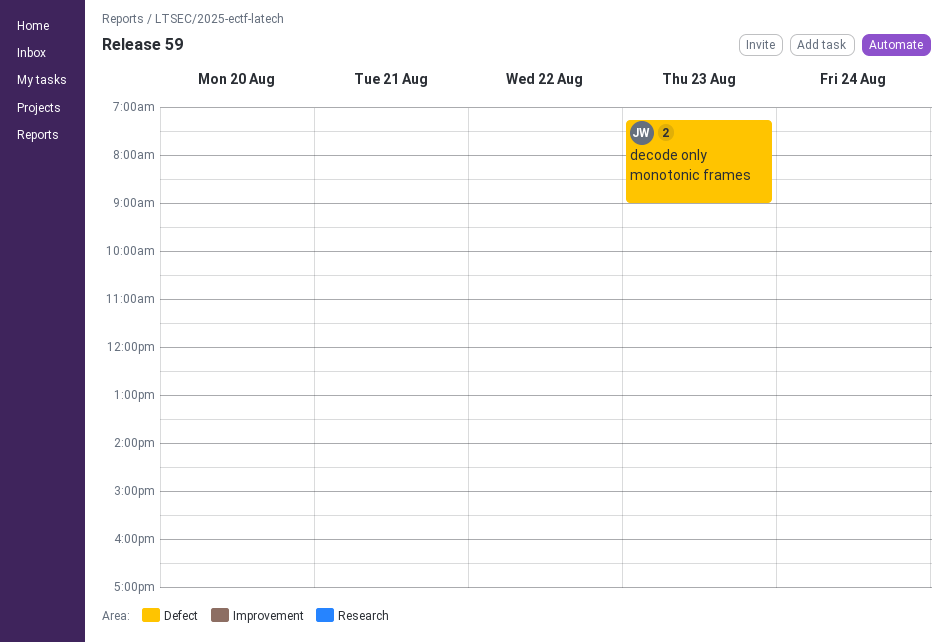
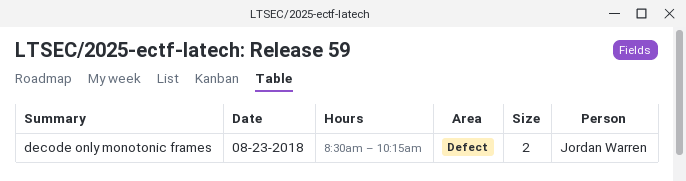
decode only monotonic frames, begins: 07:15 -> 08:30
decode only monotonic frames, ends: 09:00 -> 10:15

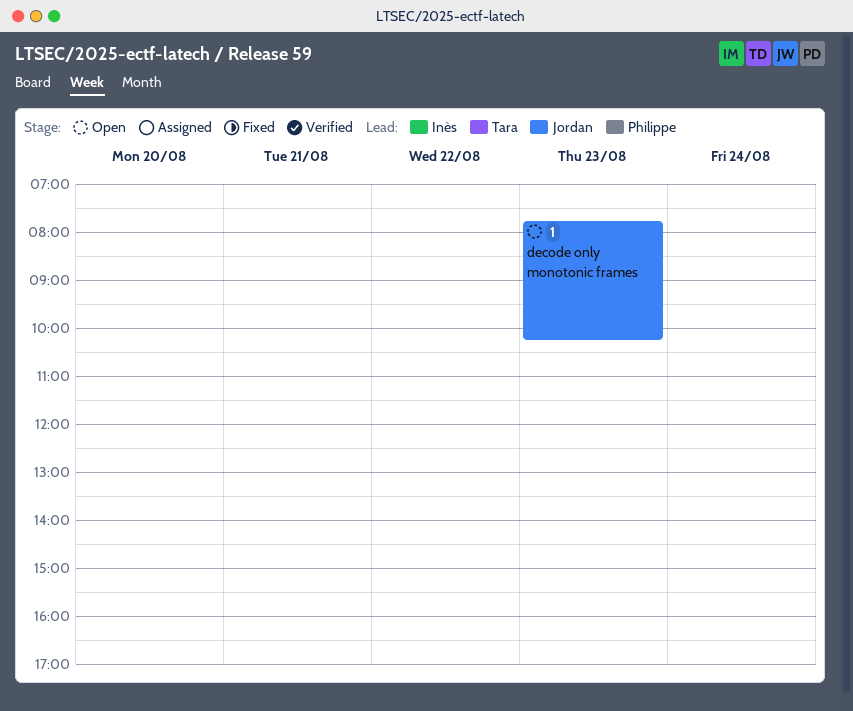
decode only monotonic frames, estimate: 2 -> 1
decode only monotonic frames, begins: 08:30 -> 07:45

